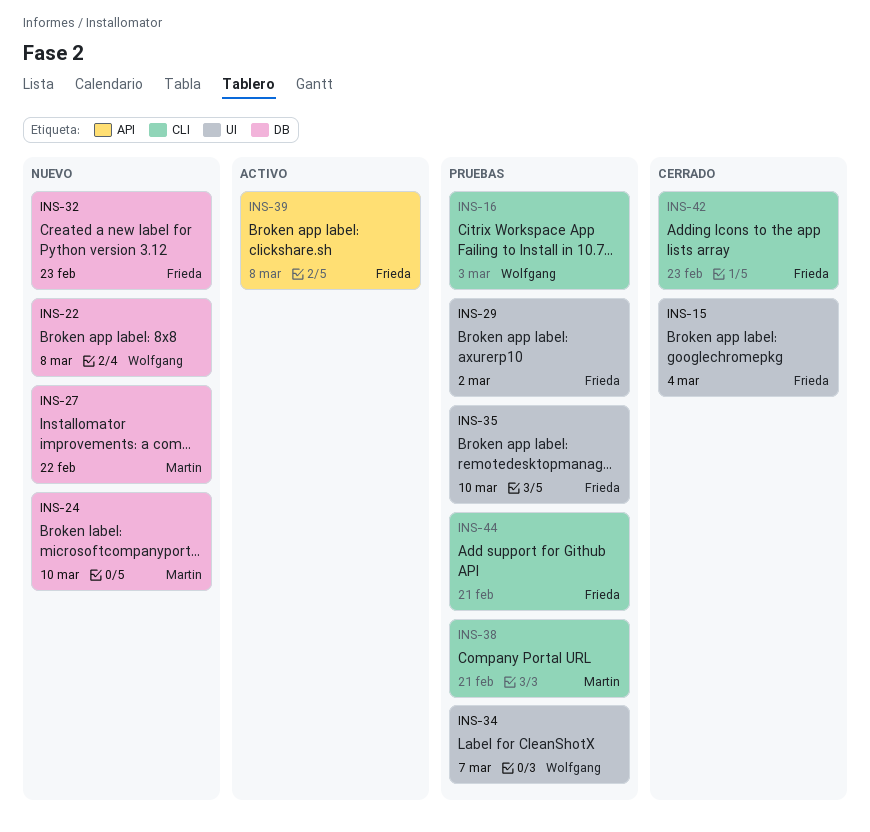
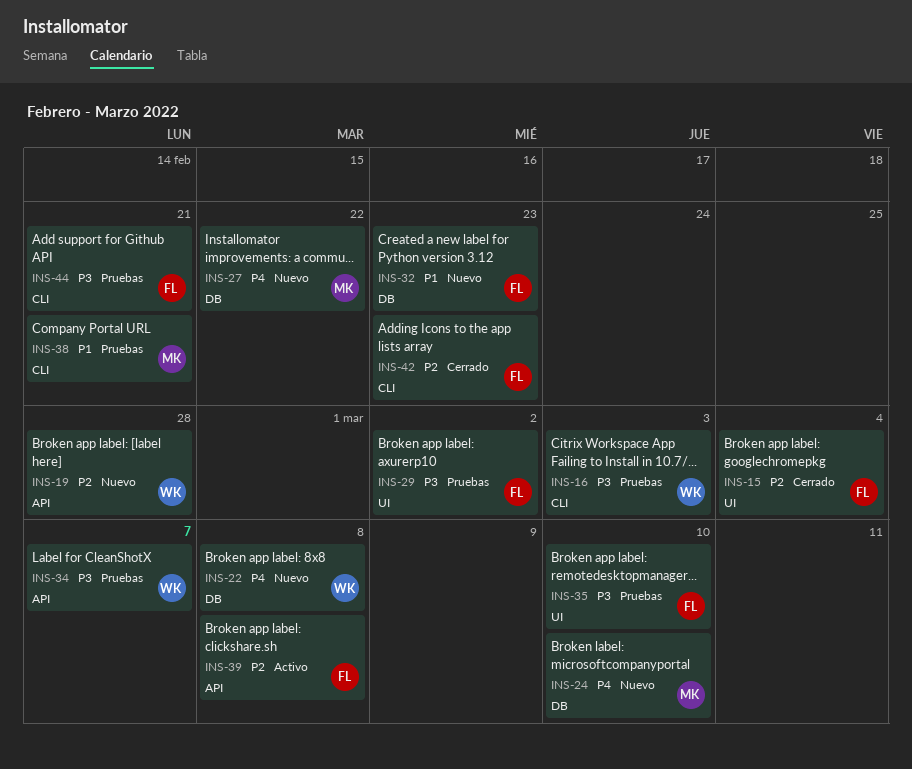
INS-19: none -> present
INS-34, label: UI -> API

